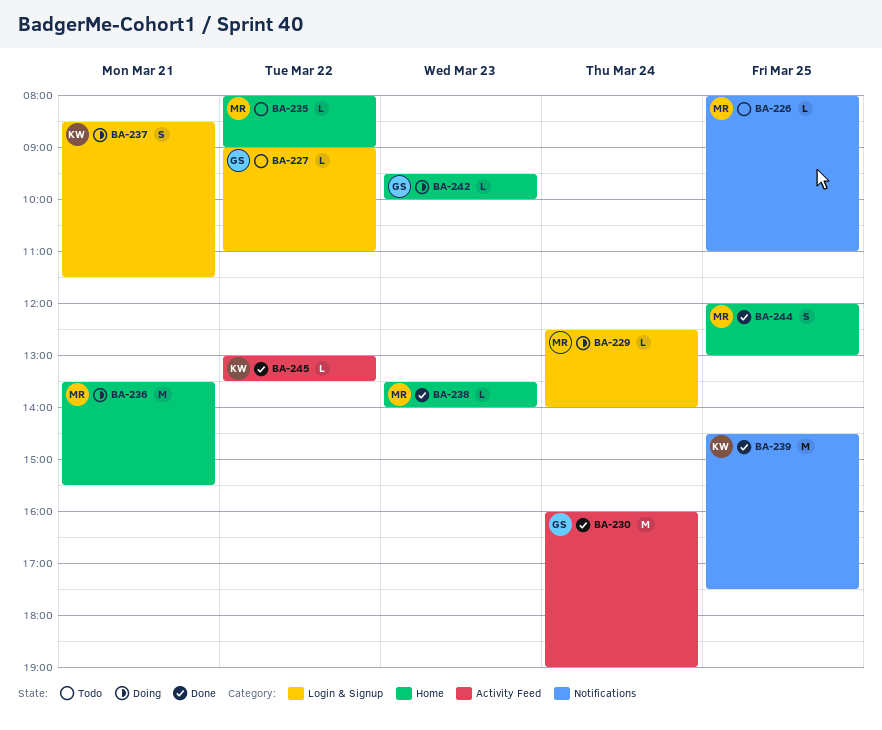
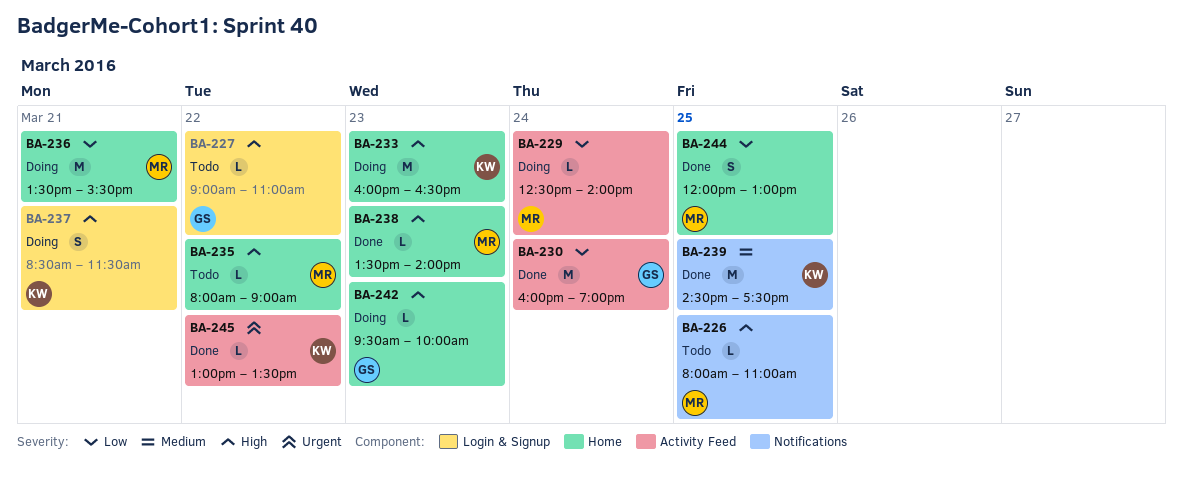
BA-229, label: Login & Signup -> Activity Feed
BA-233: none -> present

